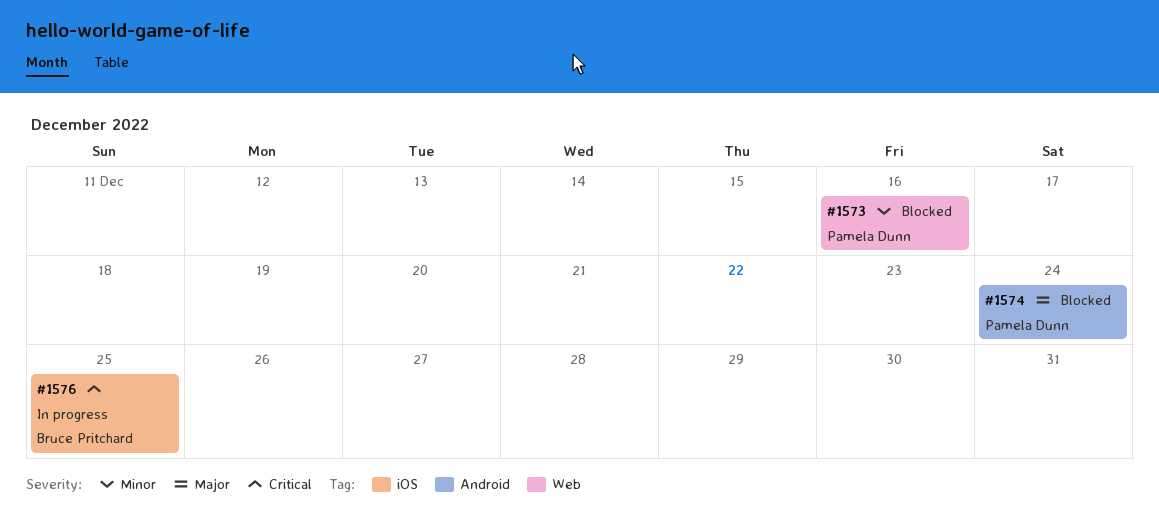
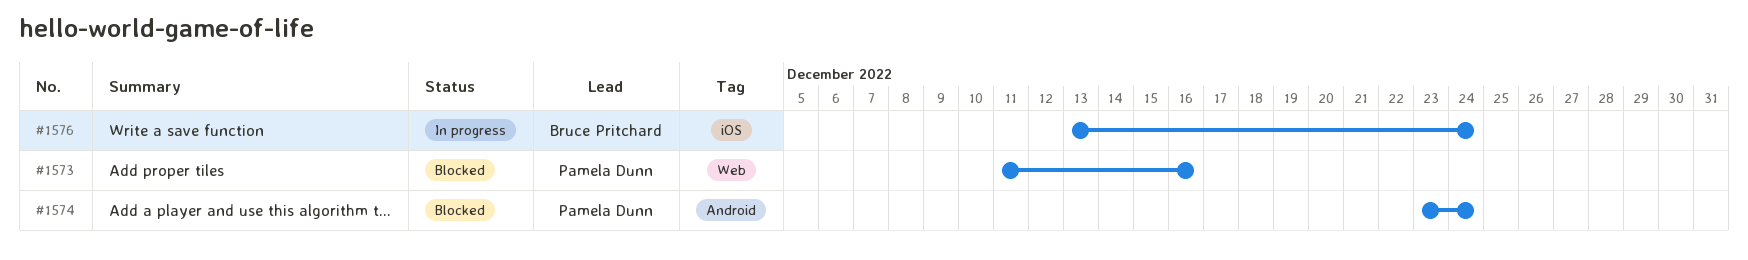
#1576, due: Dec 25 -> Dec 24

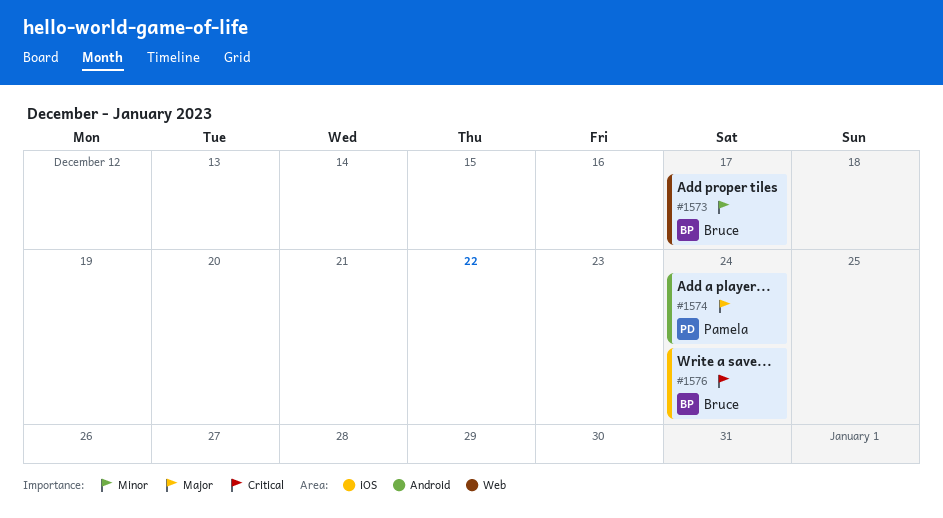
#1573, owner: Pamela Dunn -> Bruce Pritchard
#1573, due: Dec 16 -> Dec 17

